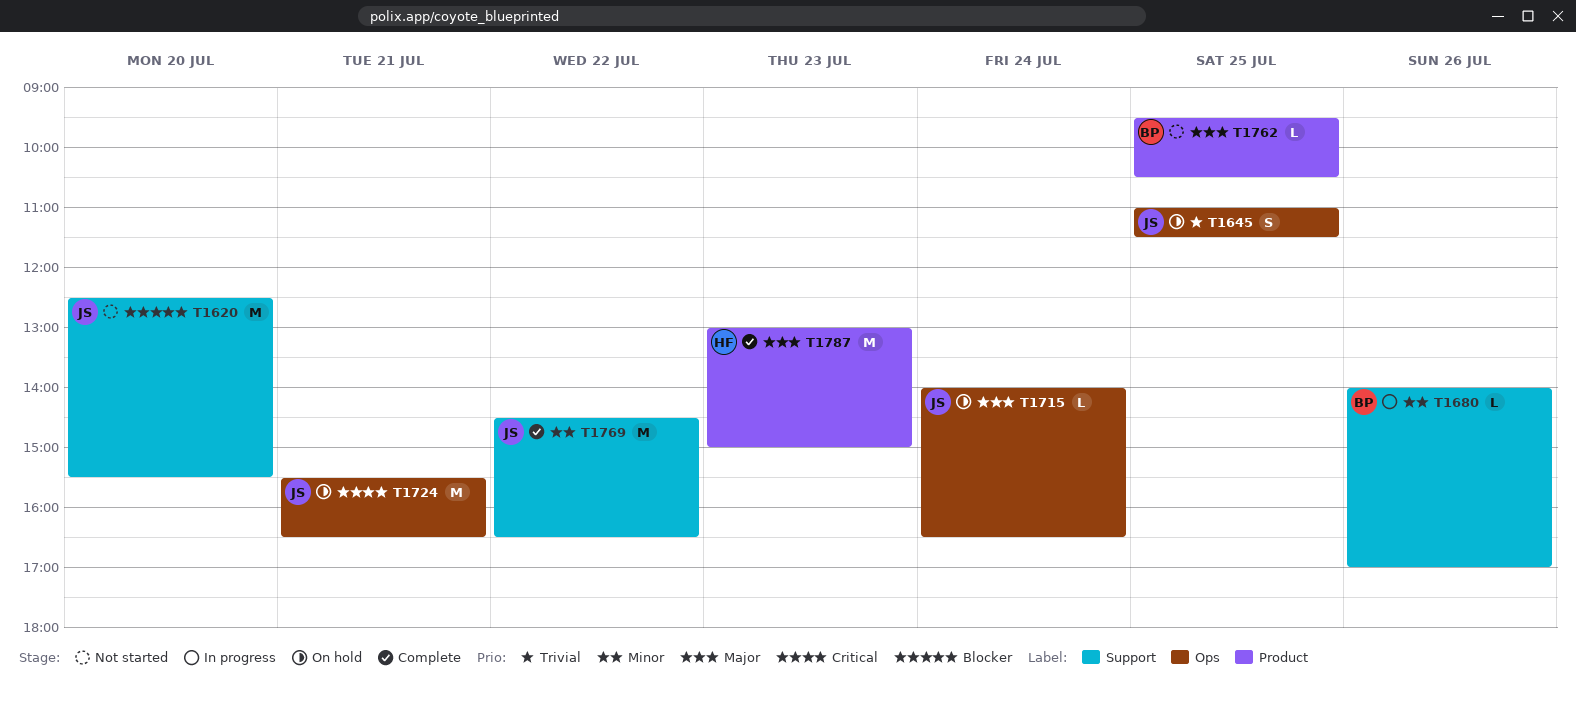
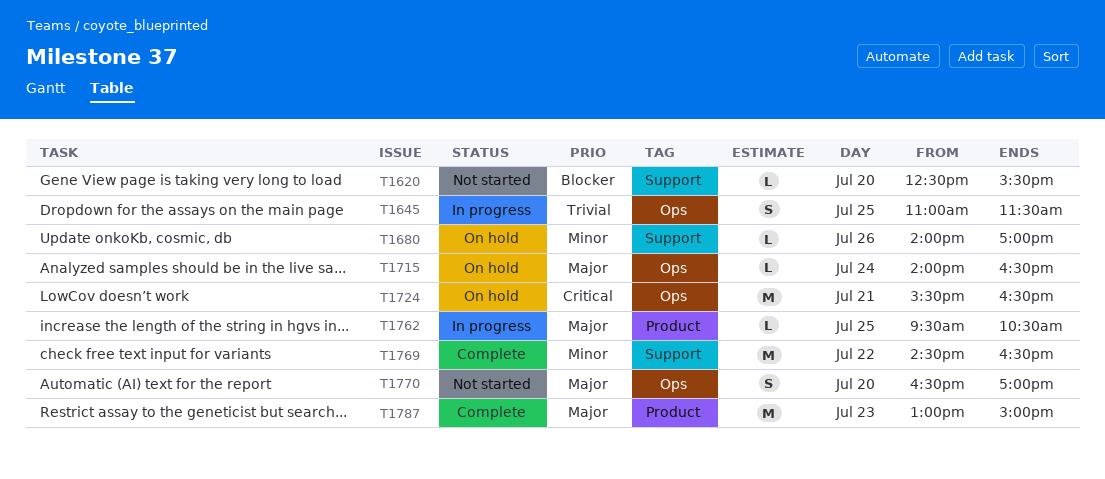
T1620, estimate: M -> L
T1645, status: On hold -> In progress
T1680, status: In progress -> On hold
T1762, status: Not started -> In progress
T1770: none -> present

